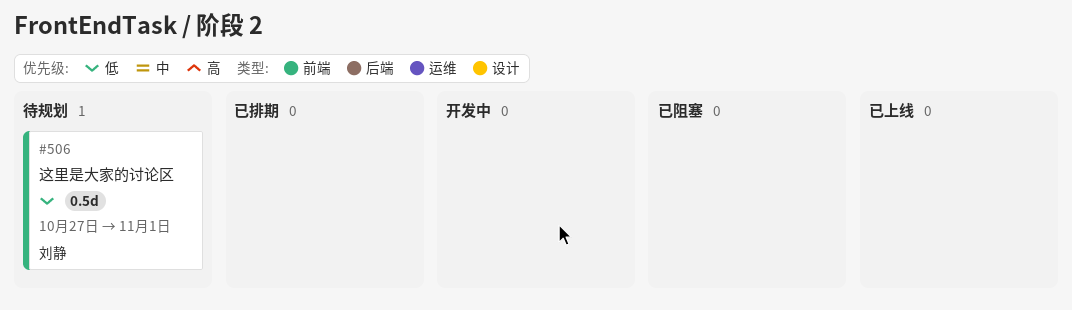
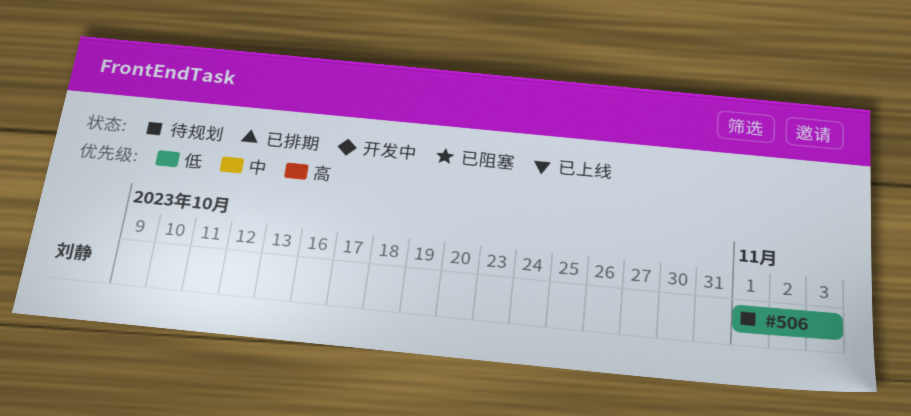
#506, start: Oct 27 -> Nov 1
#506, due: Nov 1 -> Nov 3

